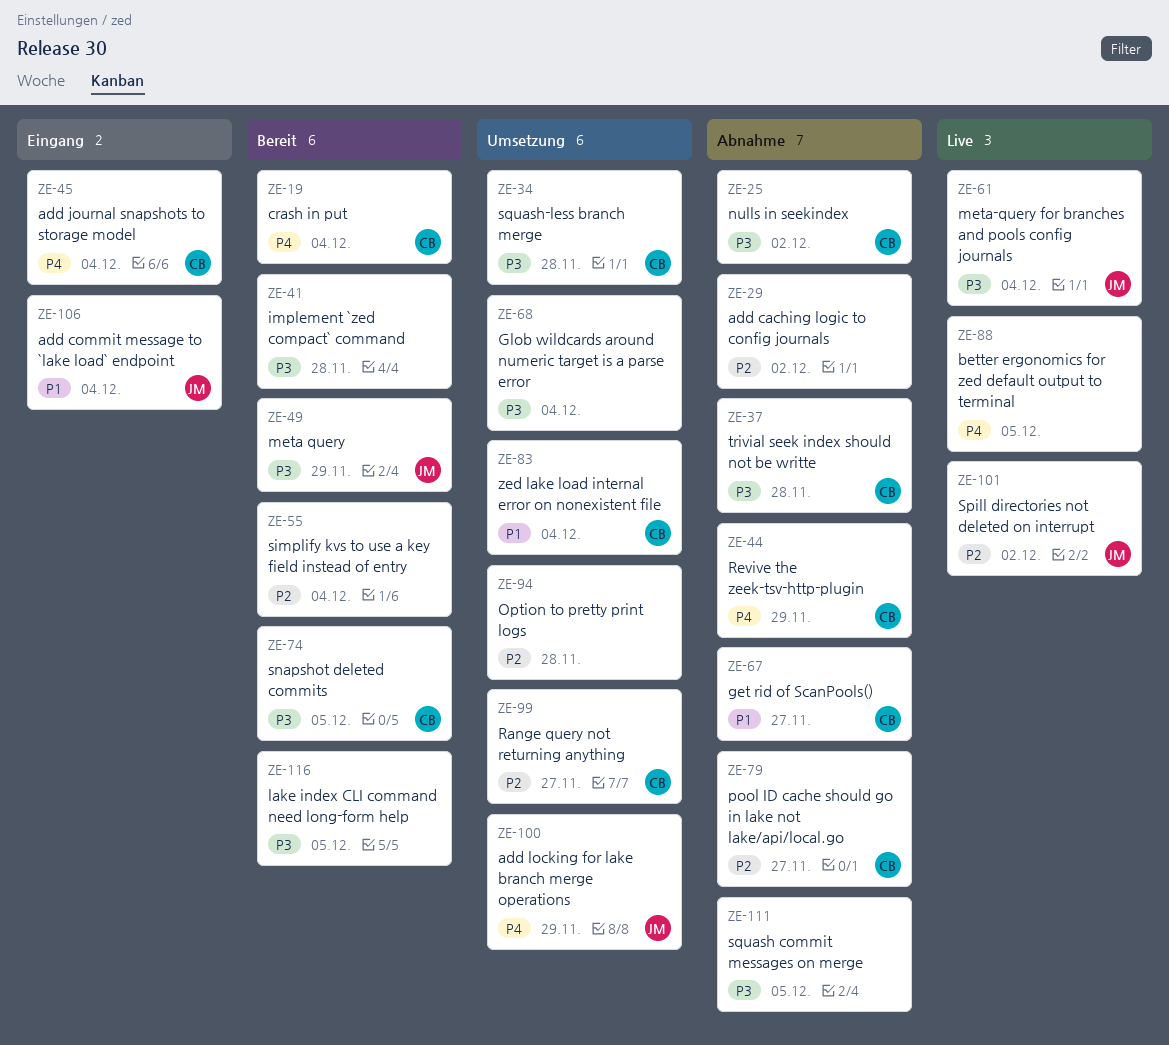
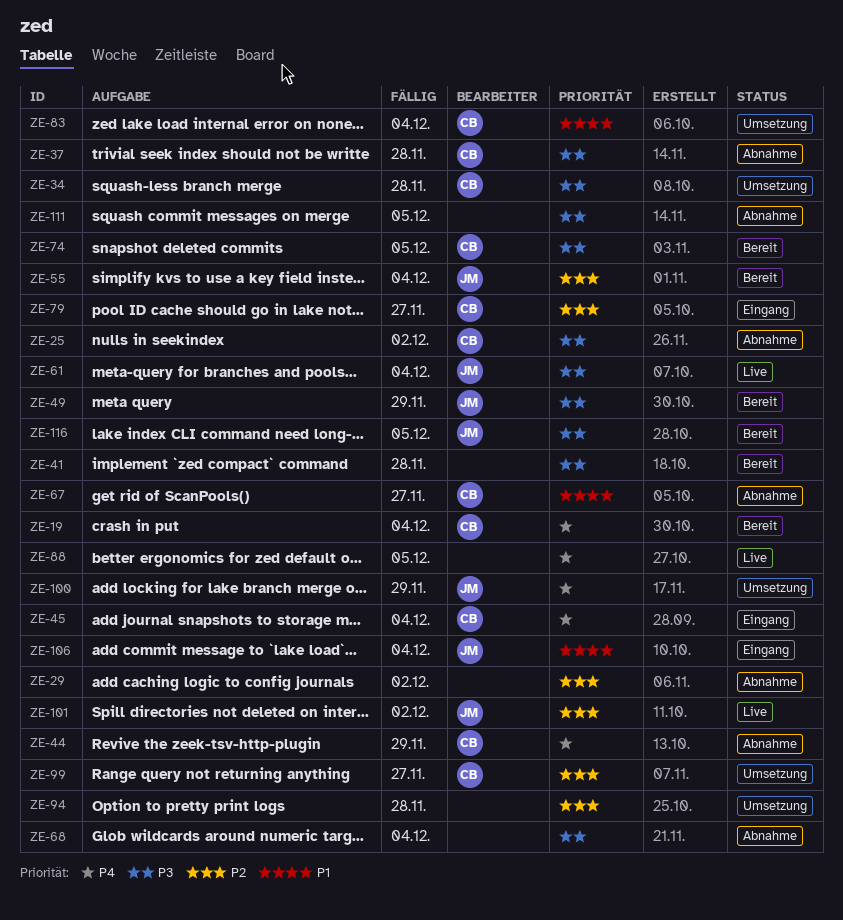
ZE-55, owner: none -> JM
ZE-68, status: Umsetzung -> Abnahme
ZE-79, status: Abnahme -> Eingang
ZE-116, owner: none -> JM

